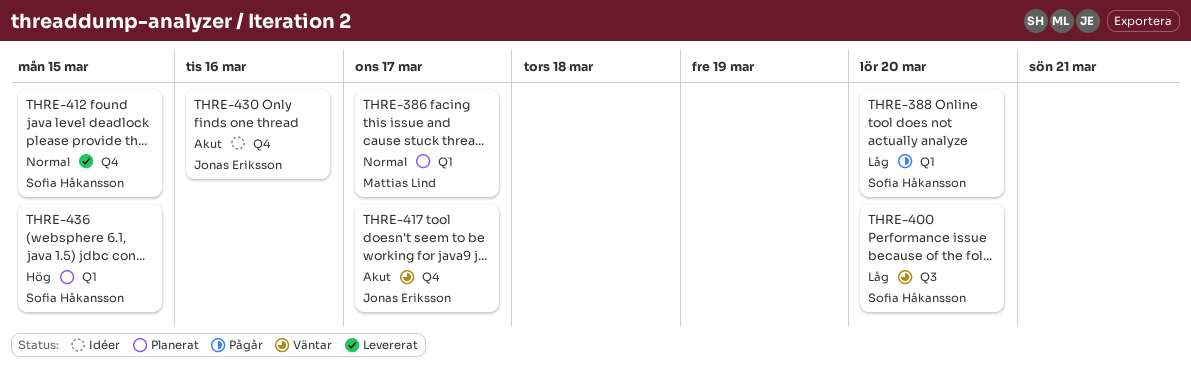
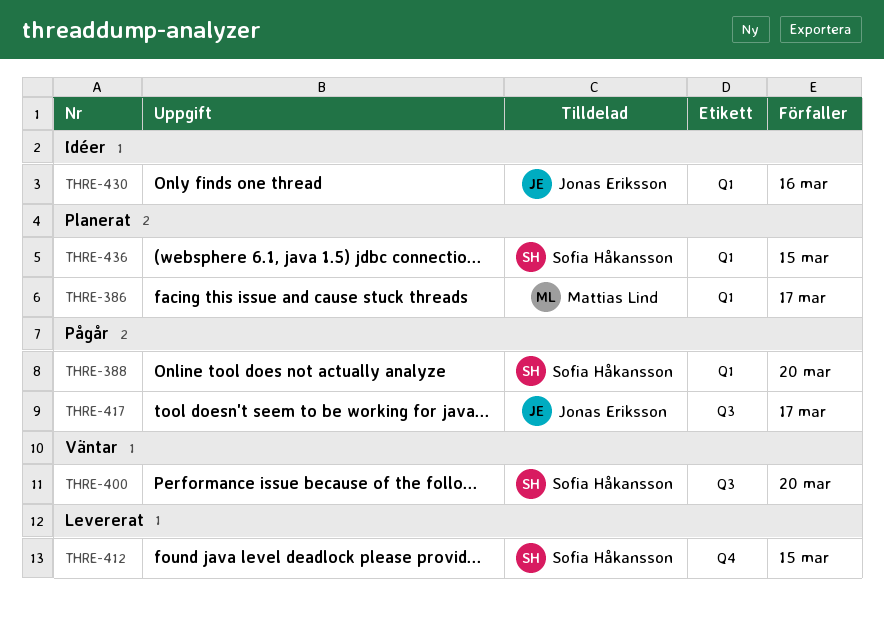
THRE-417, status: Väntar -> Pågår
THRE-417, label: Q4 -> Q3
THRE-430, label: Q4 -> Q1

